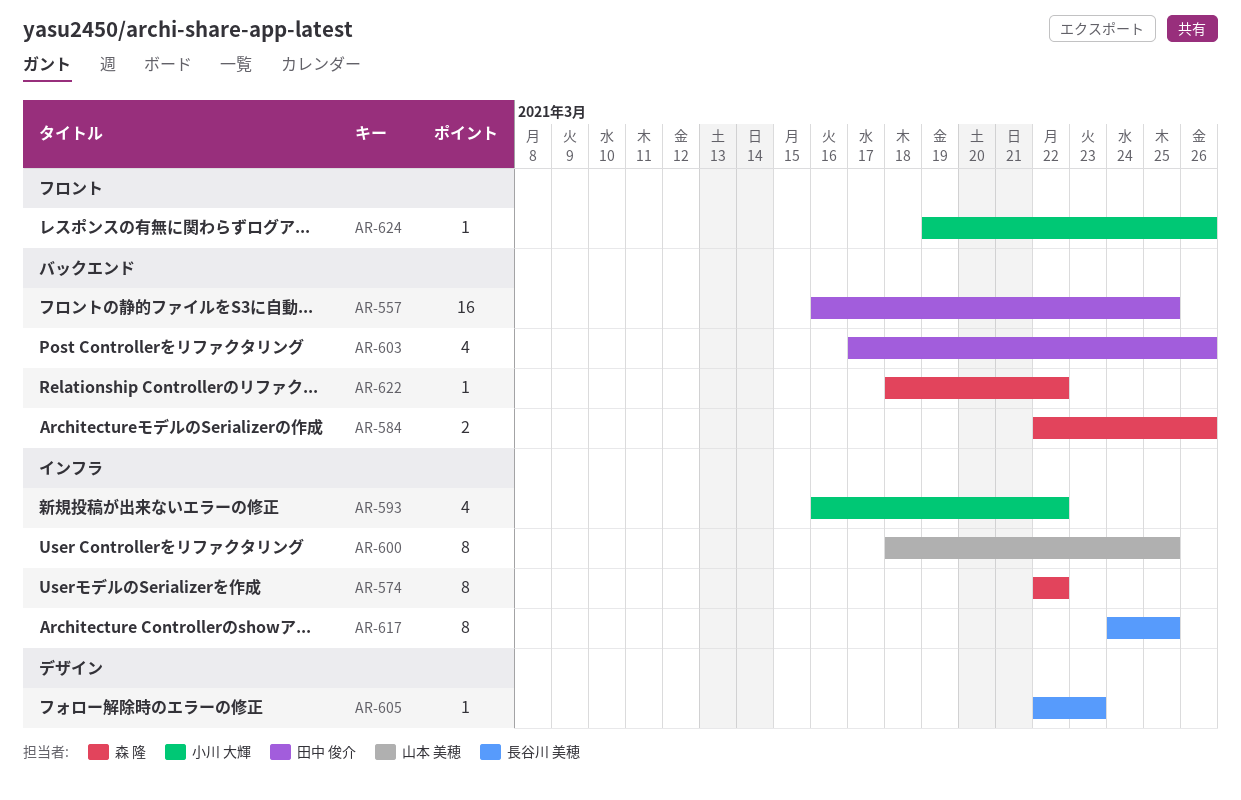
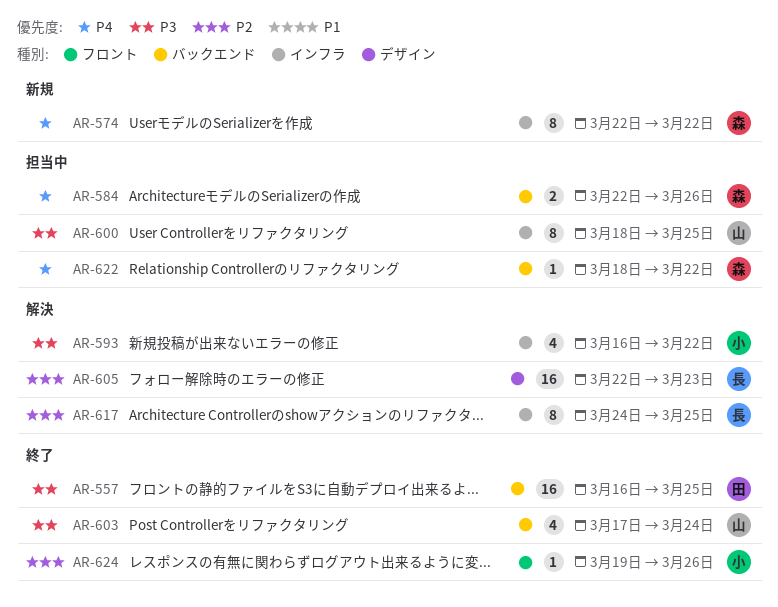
AR-603, owner: 田中 俊介 -> 山本 美穂
AR-603, due: Mar 26 -> Mar 24
AR-605, estimate: 1 -> 16

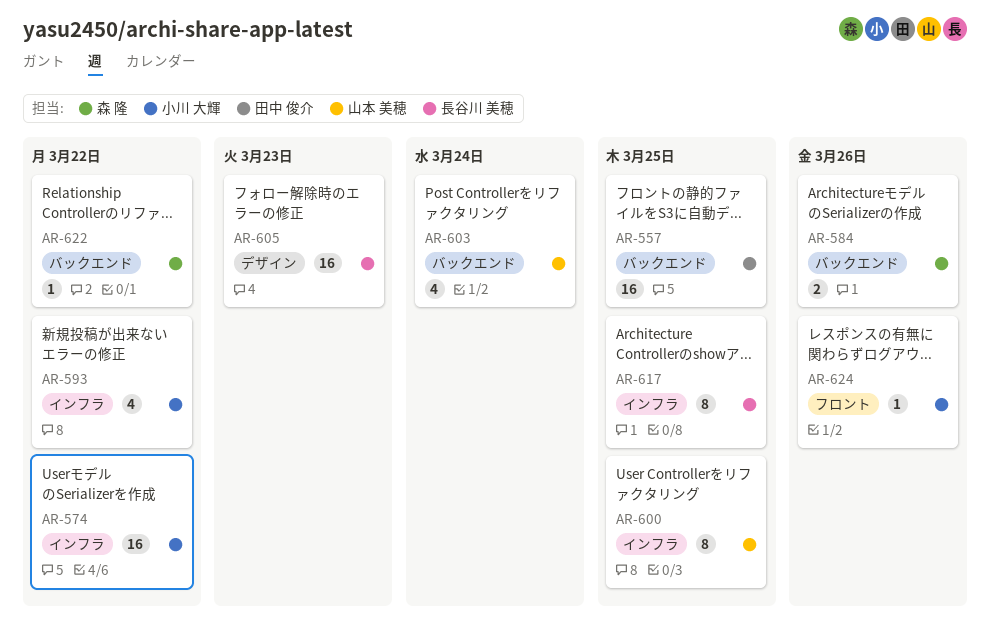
AR-574, owner: 森 隆 -> 小川 大輝
AR-574, estimate: 8 -> 16

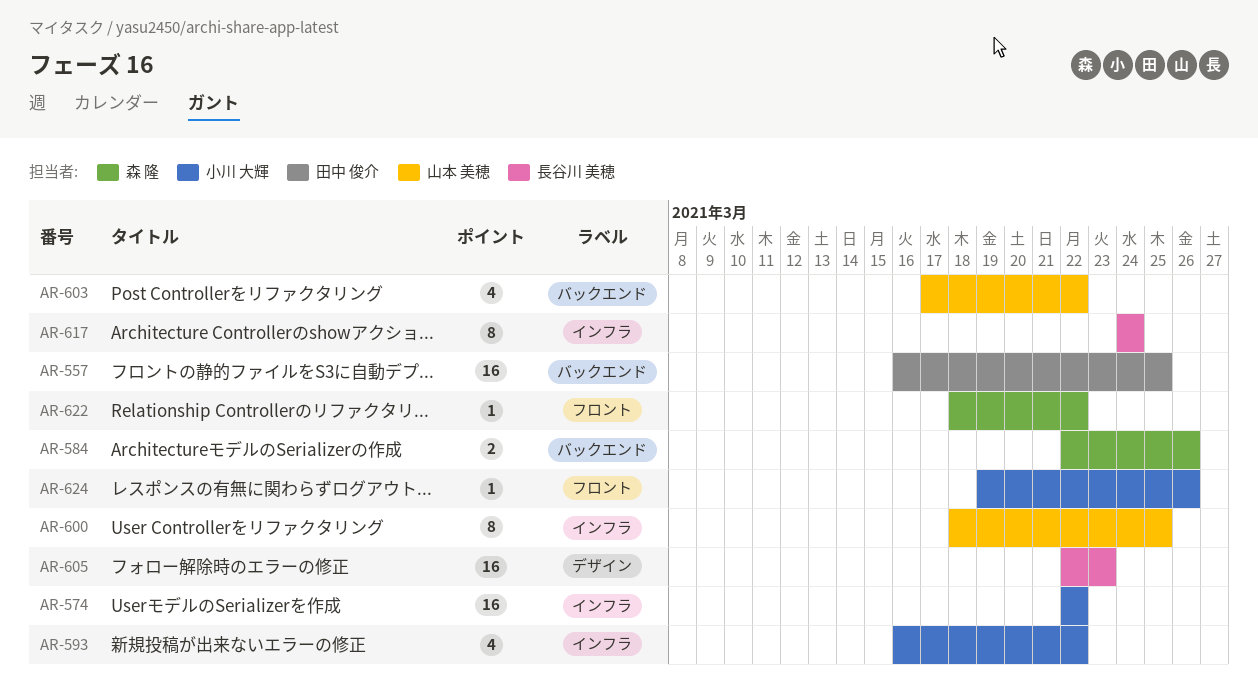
AR-603, due: Mar 24 -> Mar 22
AR-617, due: Mar 25 -> Mar 24
AR-622, label: バックエンド -> フロント

